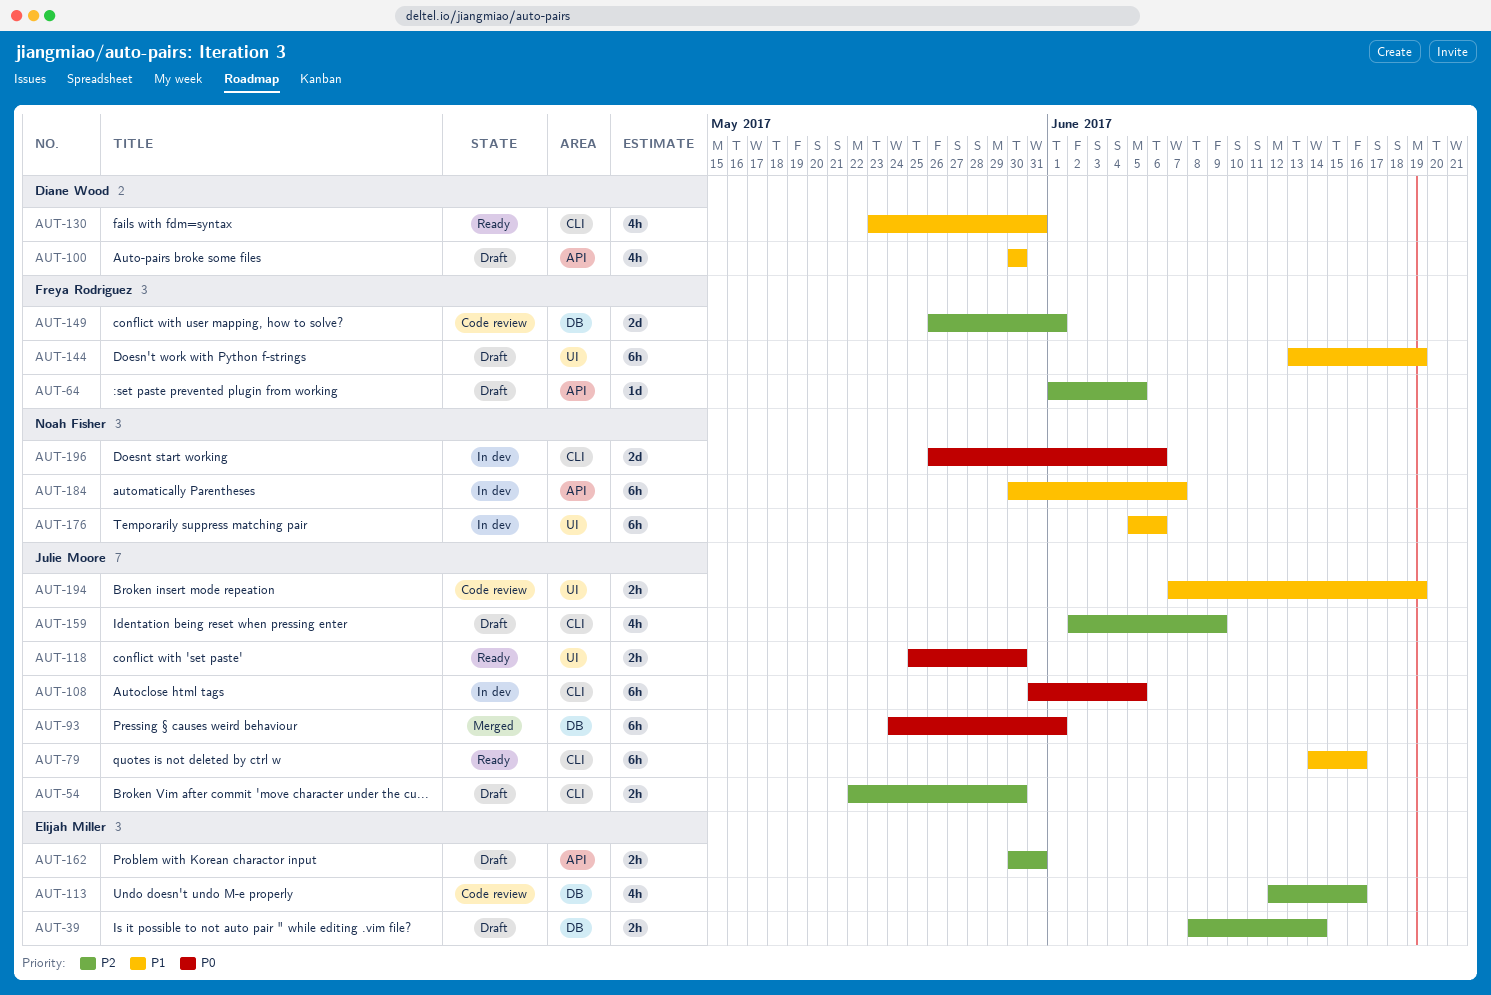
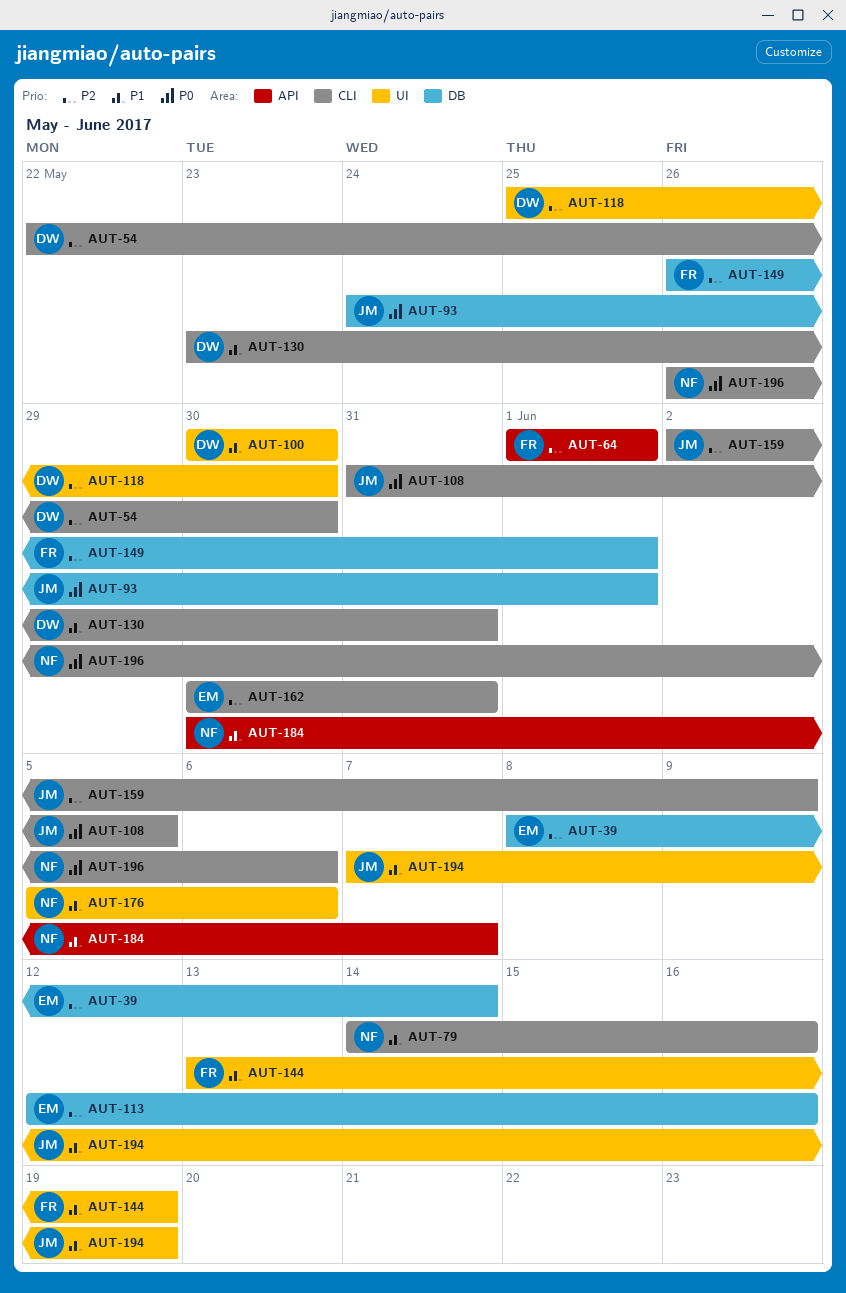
AUT-54, owner: Julie Moore -> Diane Wood
AUT-64, due: Jun 5 -> Jun 1
AUT-79, owner: Julie Moore -> Noah Fisher
AUT-100, label: API -> UI
AUT-118, owner: Julie Moore -> Diane Wood
AUT-118, priority: P0 -> P2
AUT-162, label: API -> CLI

